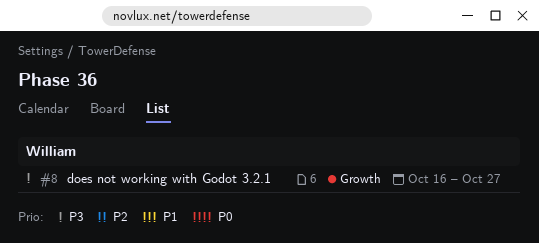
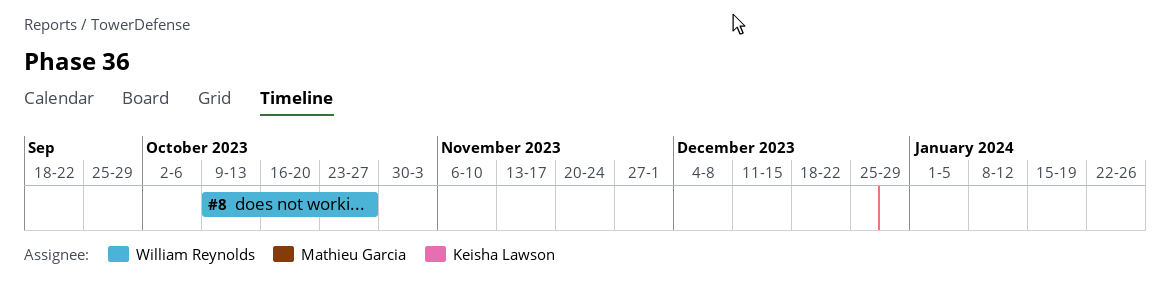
#8, start: Oct 16 -> Oct 9

